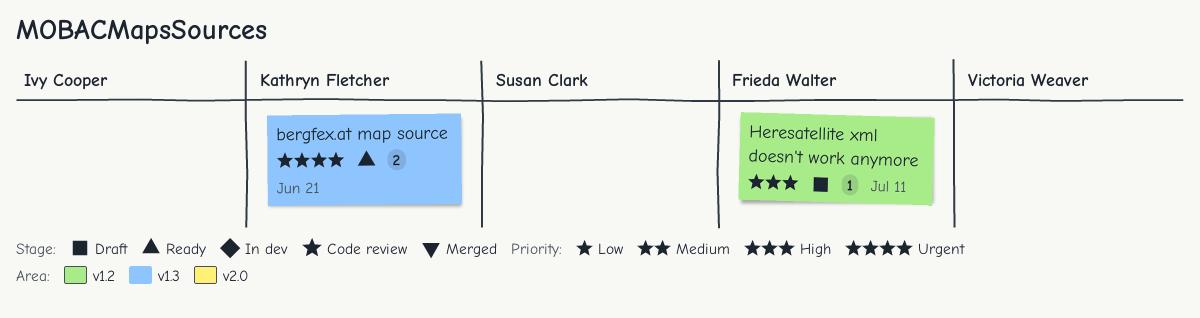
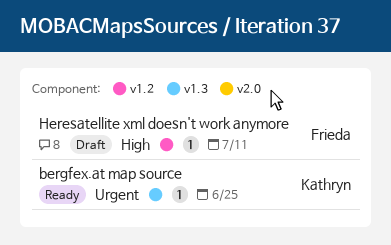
bergfex.at map source, estimate: 2 -> 1
bergfex.at map source, due: Jun 21 -> Jun 25

